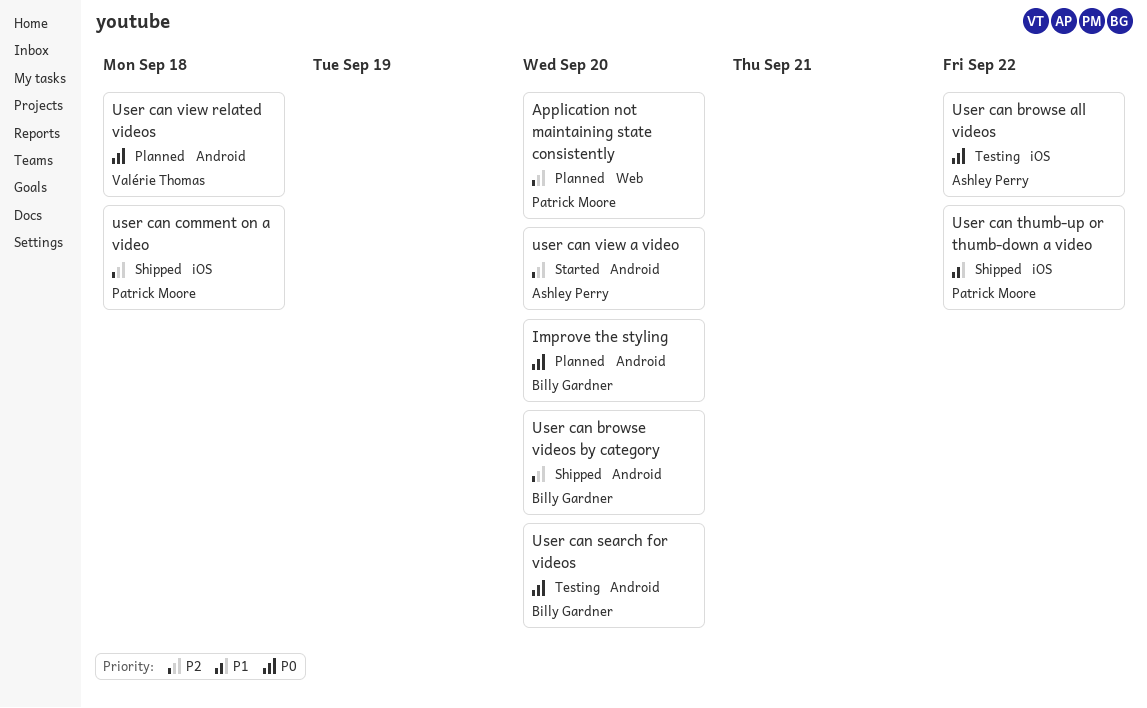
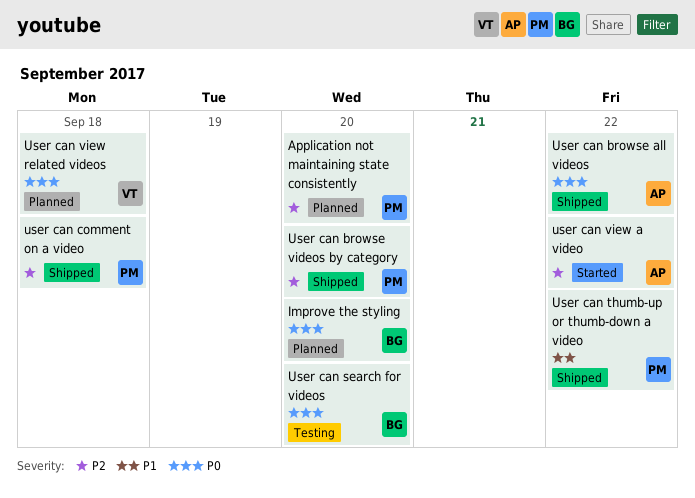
User can browse all videos, status: Testing -> Shipped
User can browse videos by category, owner: Billy Gardner -> Patrick Moore
user can view a video, due: Sep 20 -> Sep 22

